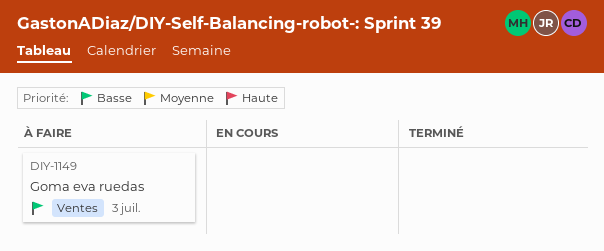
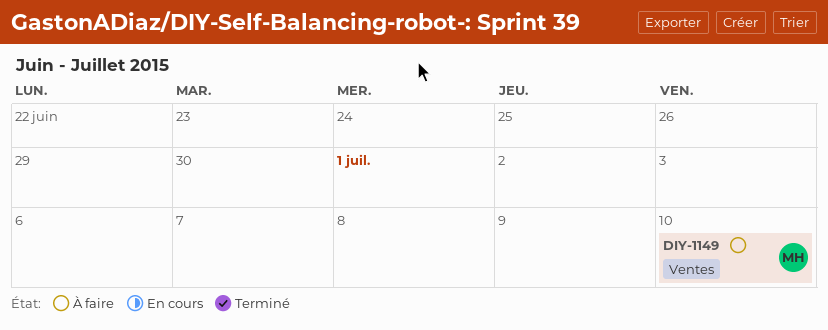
DIY-1149, due: Jul 3 -> Jul 10

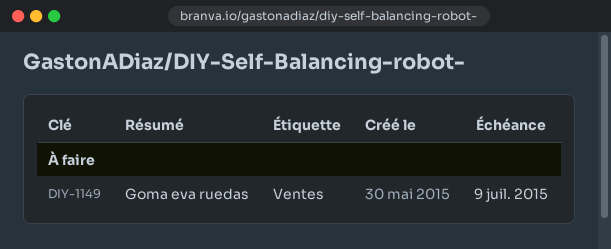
DIY-1149, due: Jul 10 -> Jul 9

